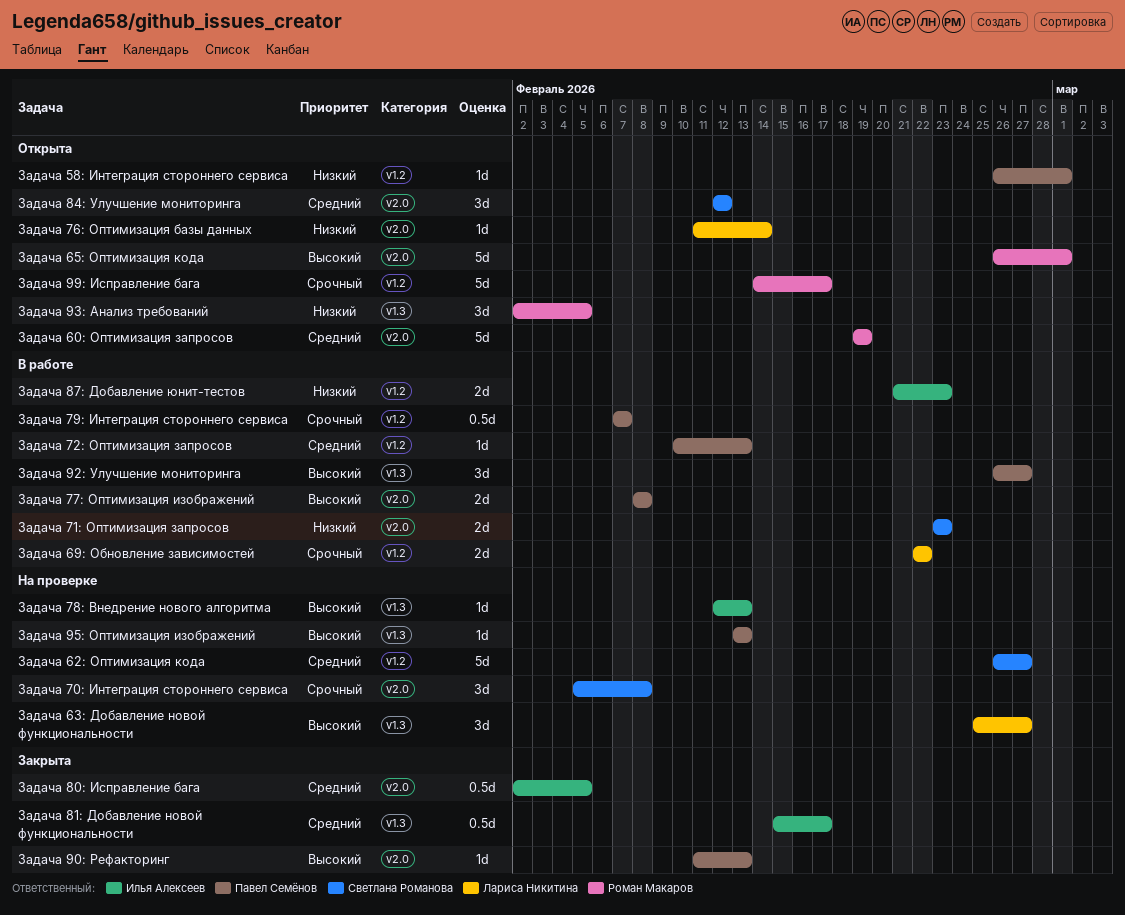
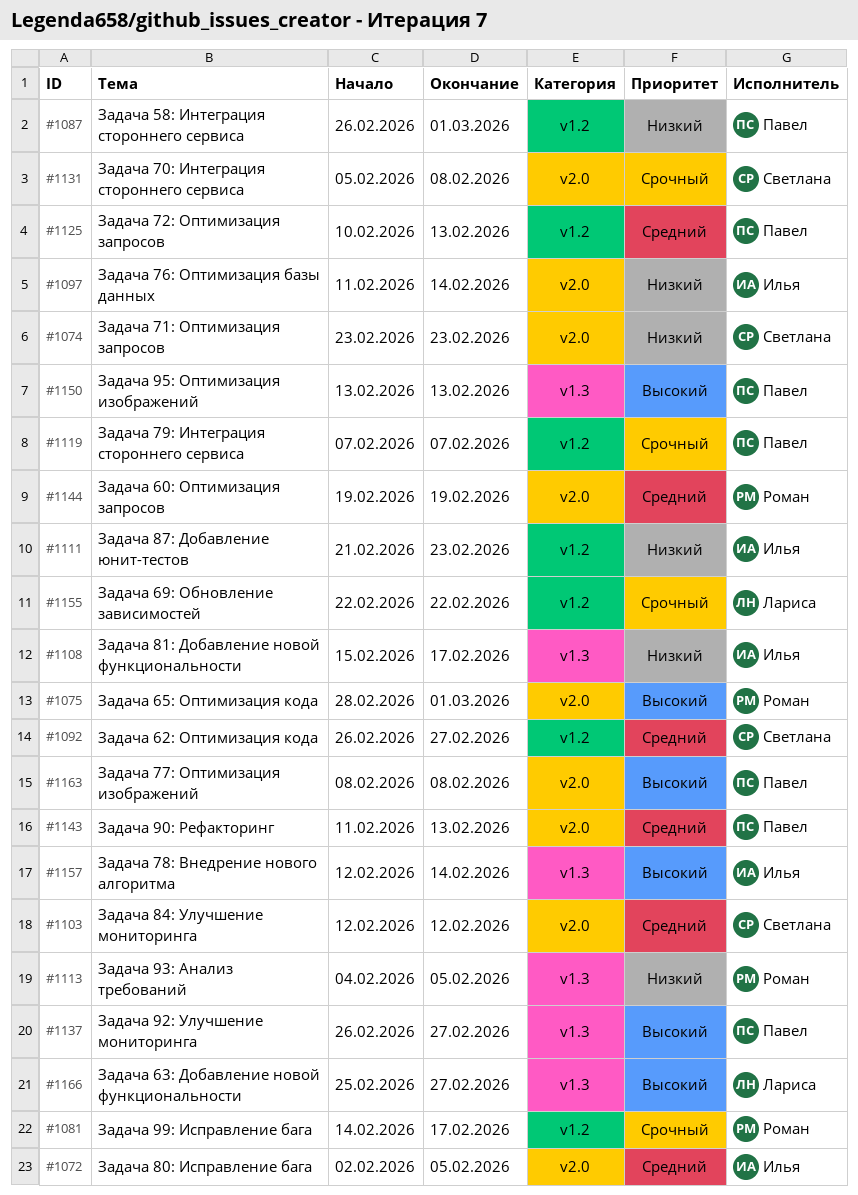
Задача 65: Оптимизация кода, start: Feb 26 -> Feb 28
Задача 76: Оптимизация базы данных, owner: Лариса Никитина -> Илья Алексеев
Задача 78: Внедрение нового алгоритма, due: Feb 13 -> Feb 14
Задача 81: Добавление новой функциональности, priority: Средний -> Низкий
Задача 90: Рефакторинг, priority: Высокий -> Средний
Задача 93: Анализ требований, start: Feb 2 -> Feb 4

